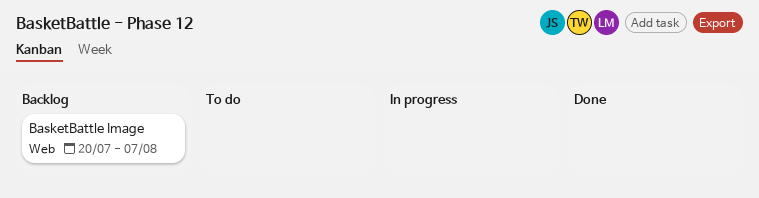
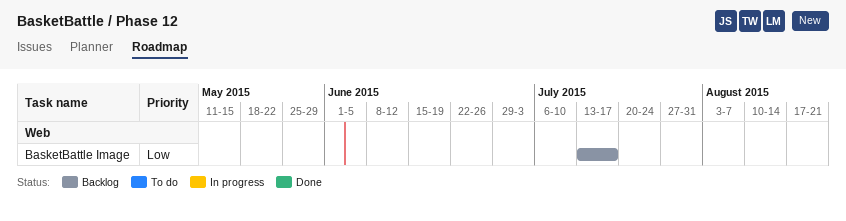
BasketBattle Image, start: Jul 20 -> Jul 13
BasketBattle Image, due: Aug 7 -> Jul 17

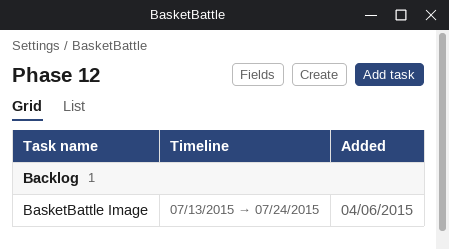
BasketBattle Image, due: Jul 17 -> Jul 24

